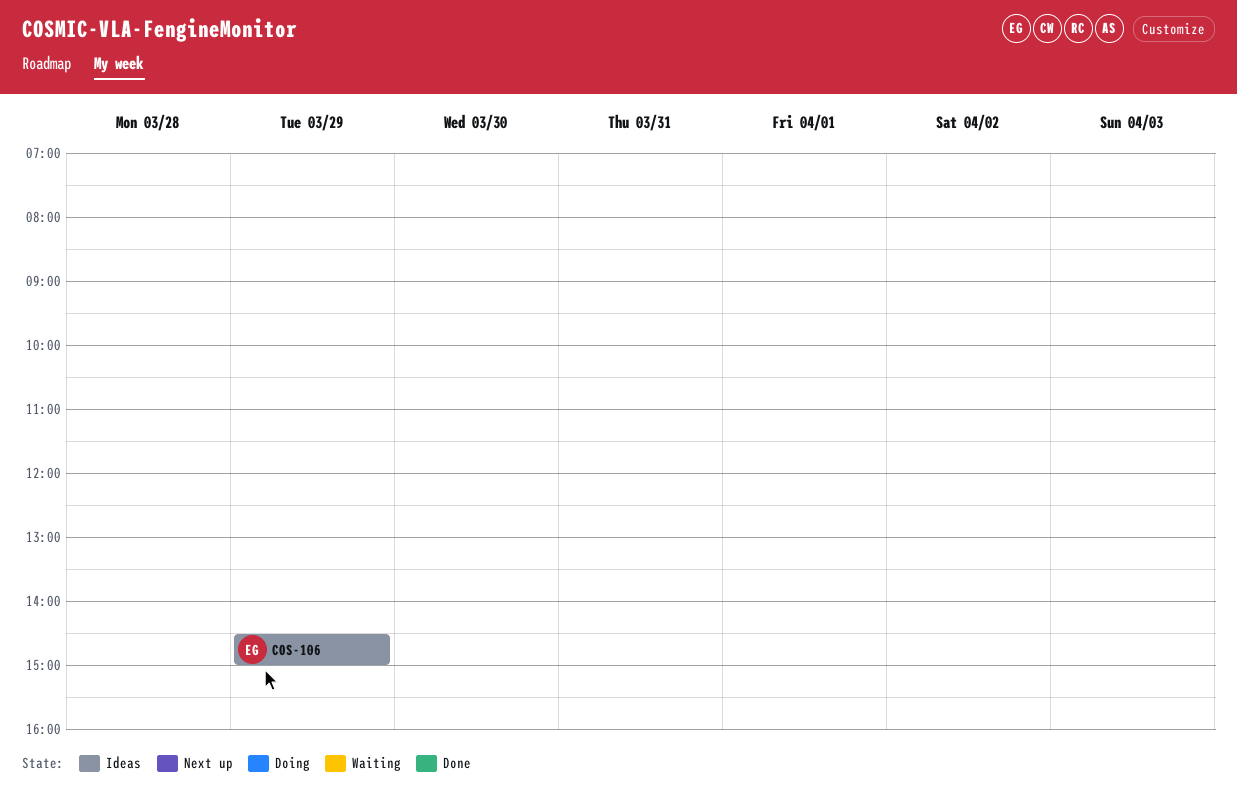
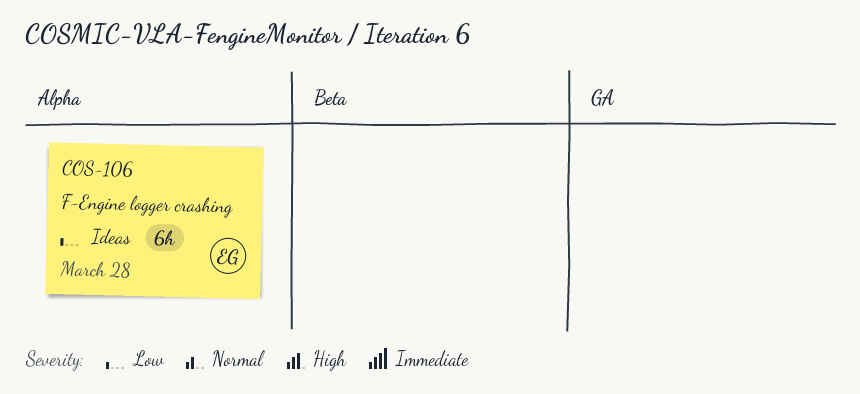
COS-106, day: Mar 29 -> Mar 28

